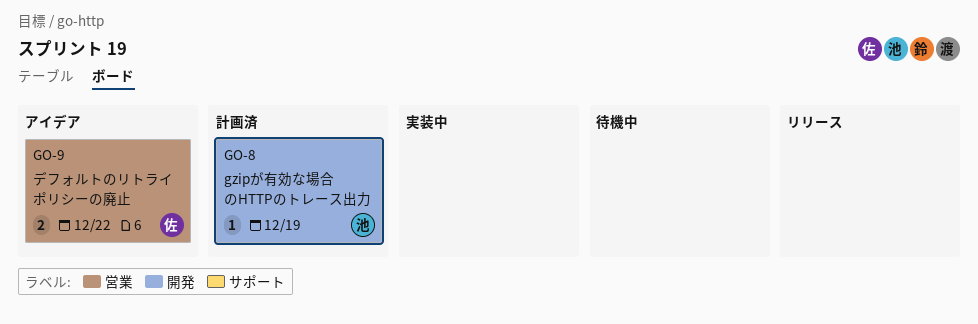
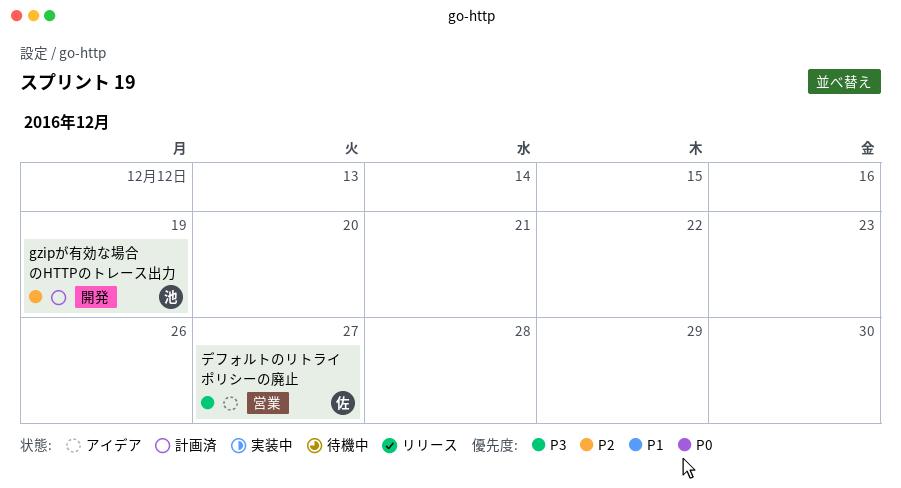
デフォルトのリトライポリシーの廃止, due: Dec 22 -> Dec 27

